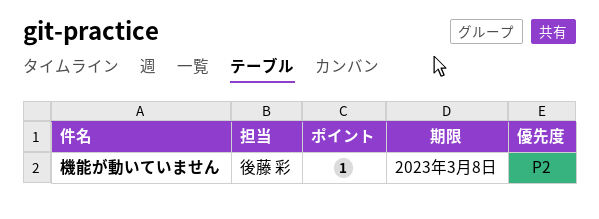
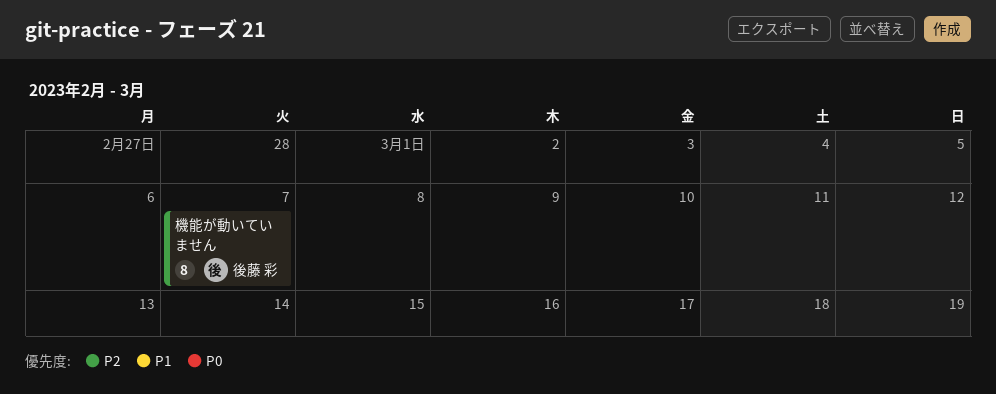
機能が動いていません, estimate: 1 -> 8
機能が動いていません, due: Mar 8 -> Mar 7

